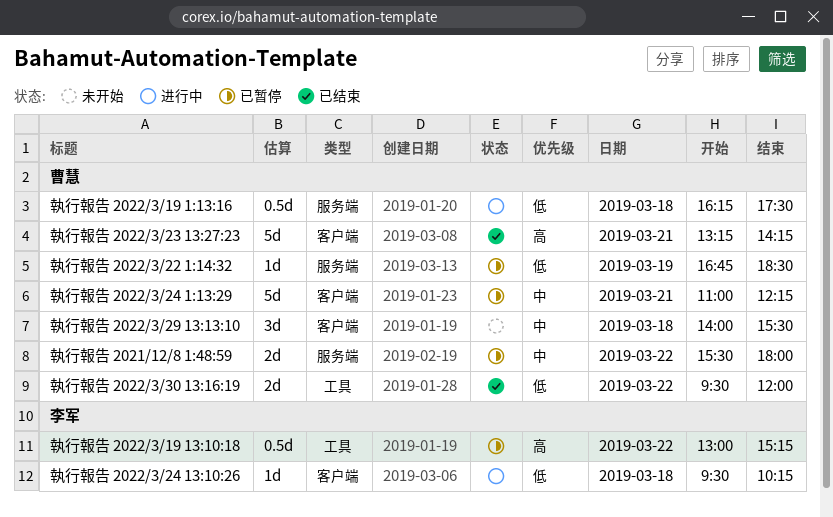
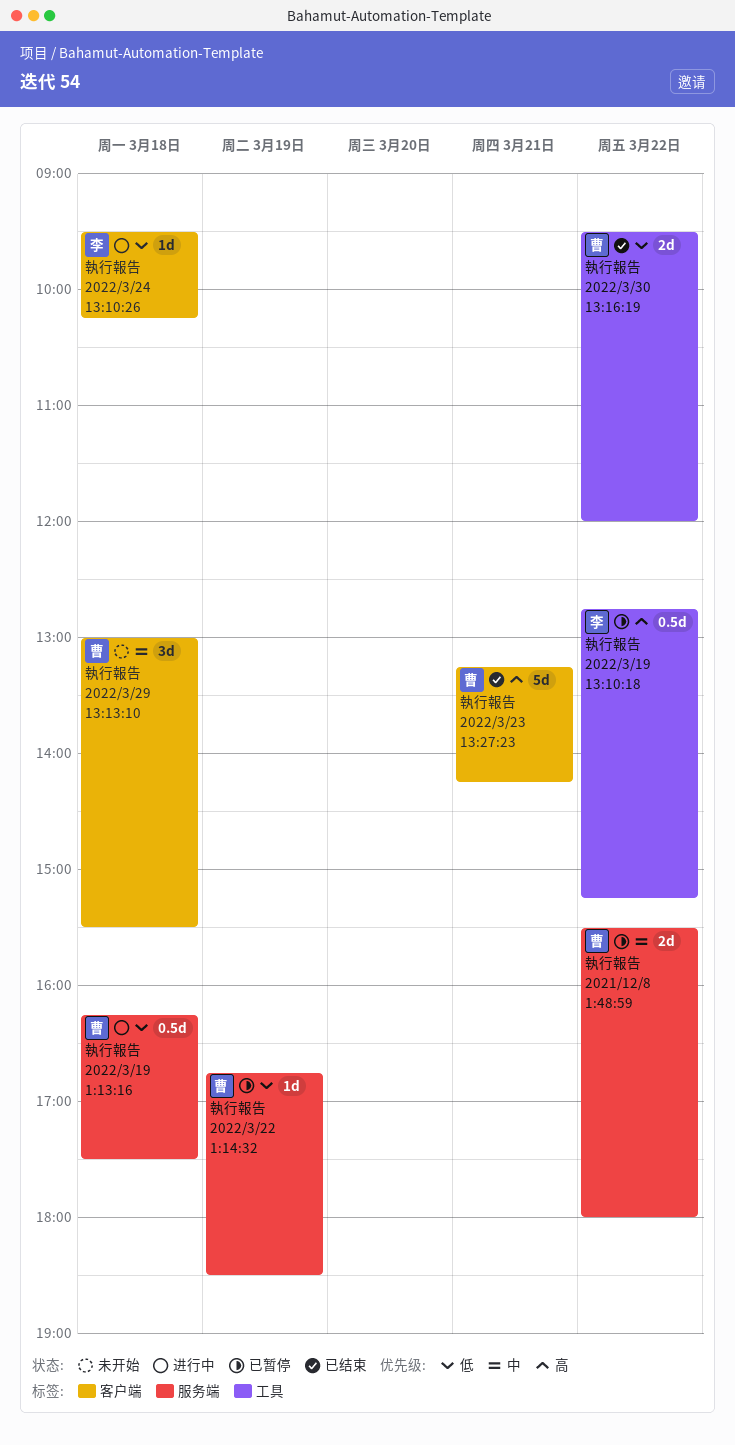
執行報告 2022/3/19 13:10:18, begins: 13:00 -> 12:45
執行報告 2022/3/24 1:13:29: present -> none
執行報告 2022/3/29 13:13:10, begins: 14:00 -> 13:00

